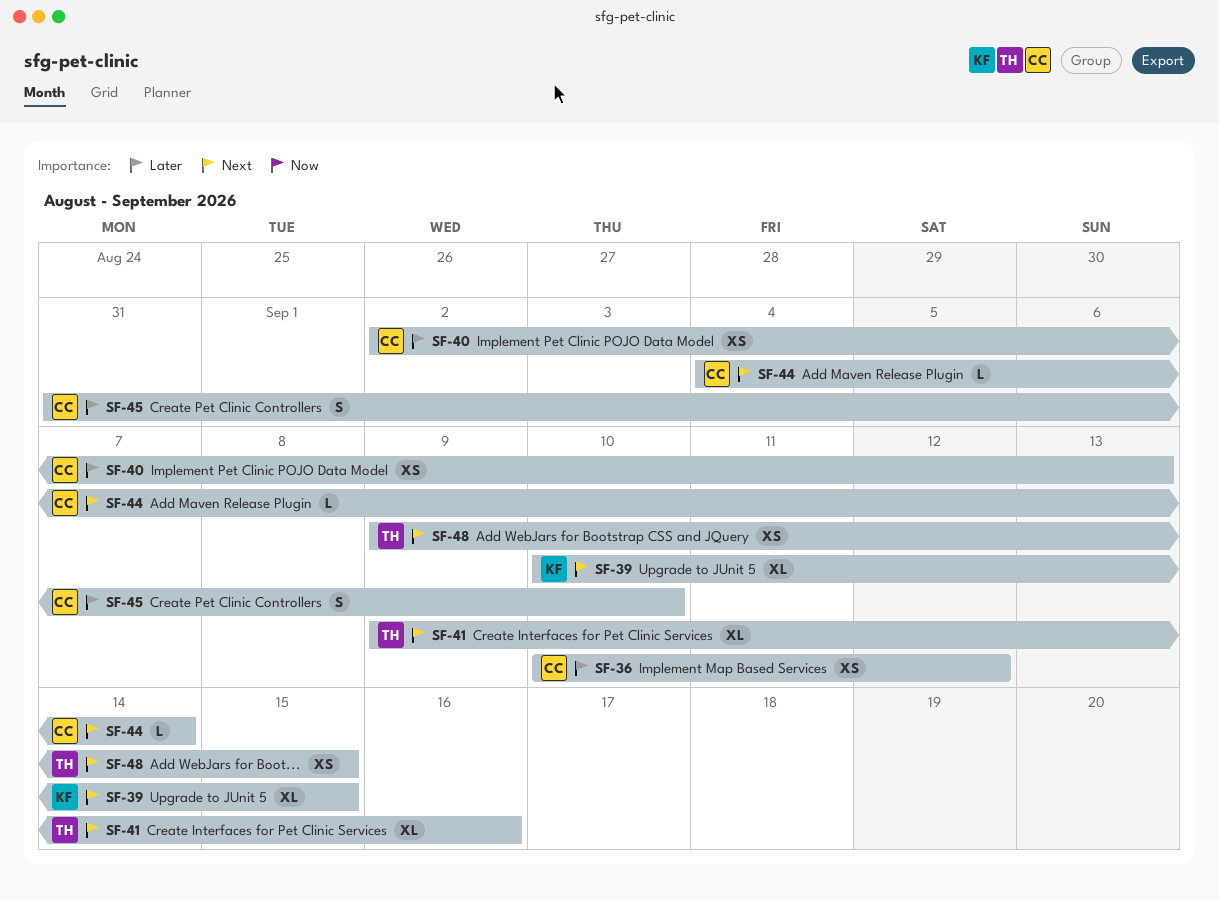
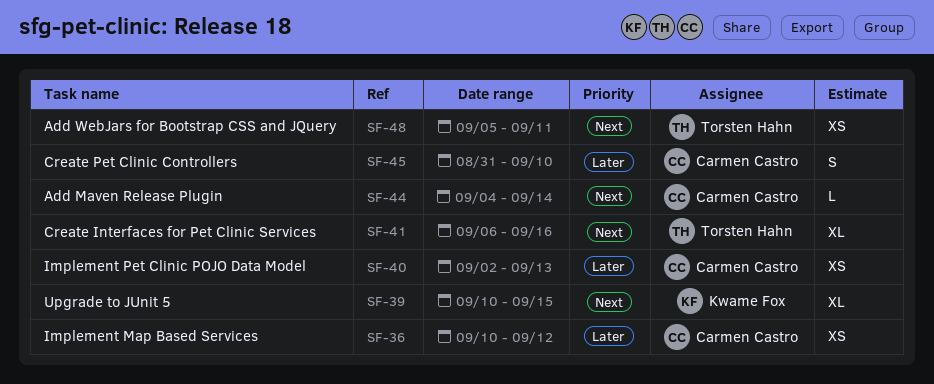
SF-41, start: Sep 9 -> Sep 6
SF-48, start: Sep 9 -> Sep 5
SF-48, due: Sep 15 -> Sep 11

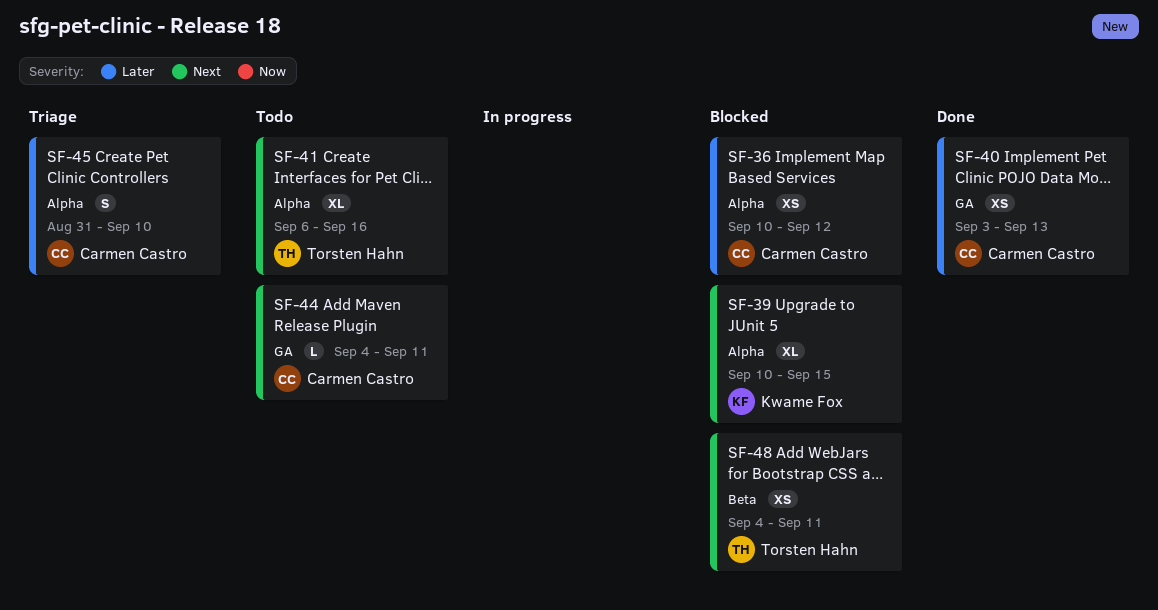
SF-40, start: Sep 2 -> Sep 3
SF-44, due: Sep 14 -> Sep 11
SF-48, start: Sep 5 -> Sep 4

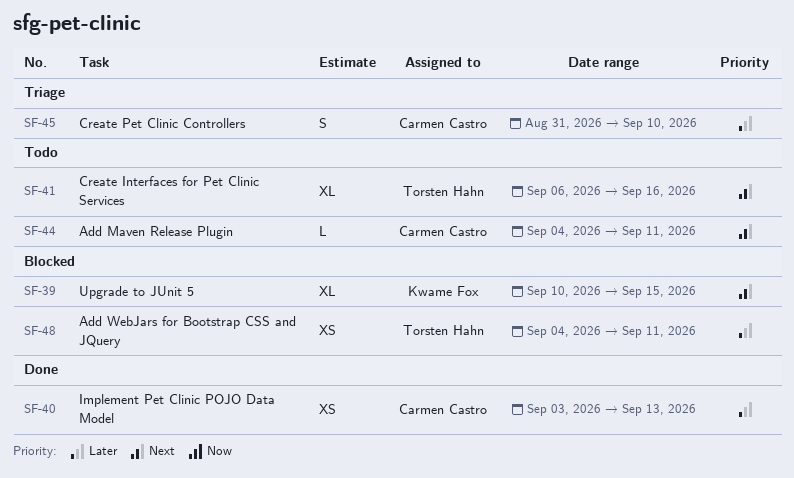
SF-36: present -> none
SF-48, priority: Next -> Later

